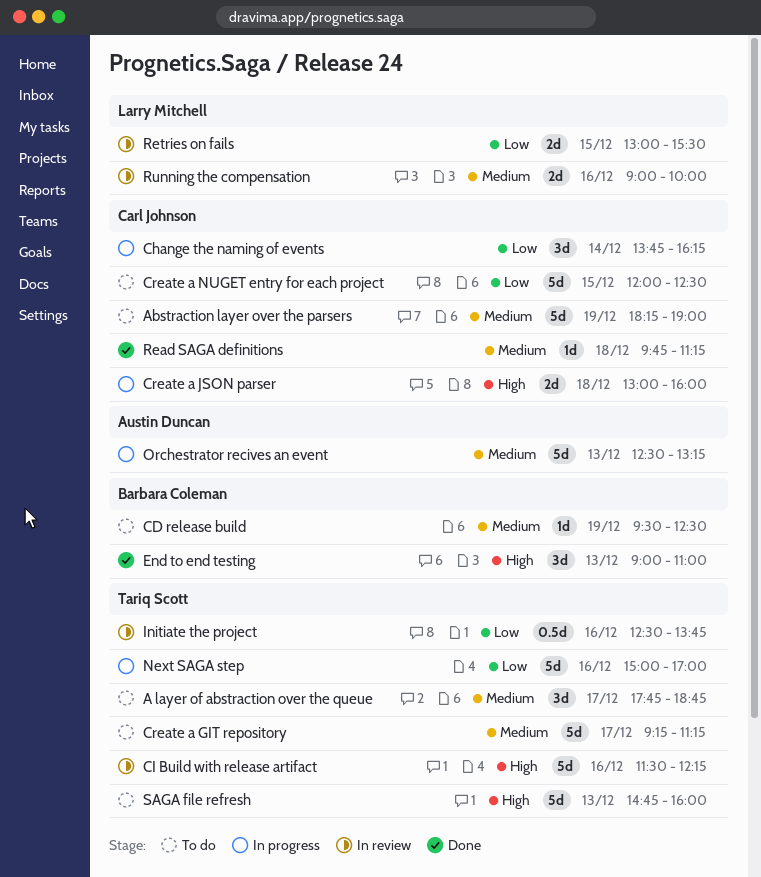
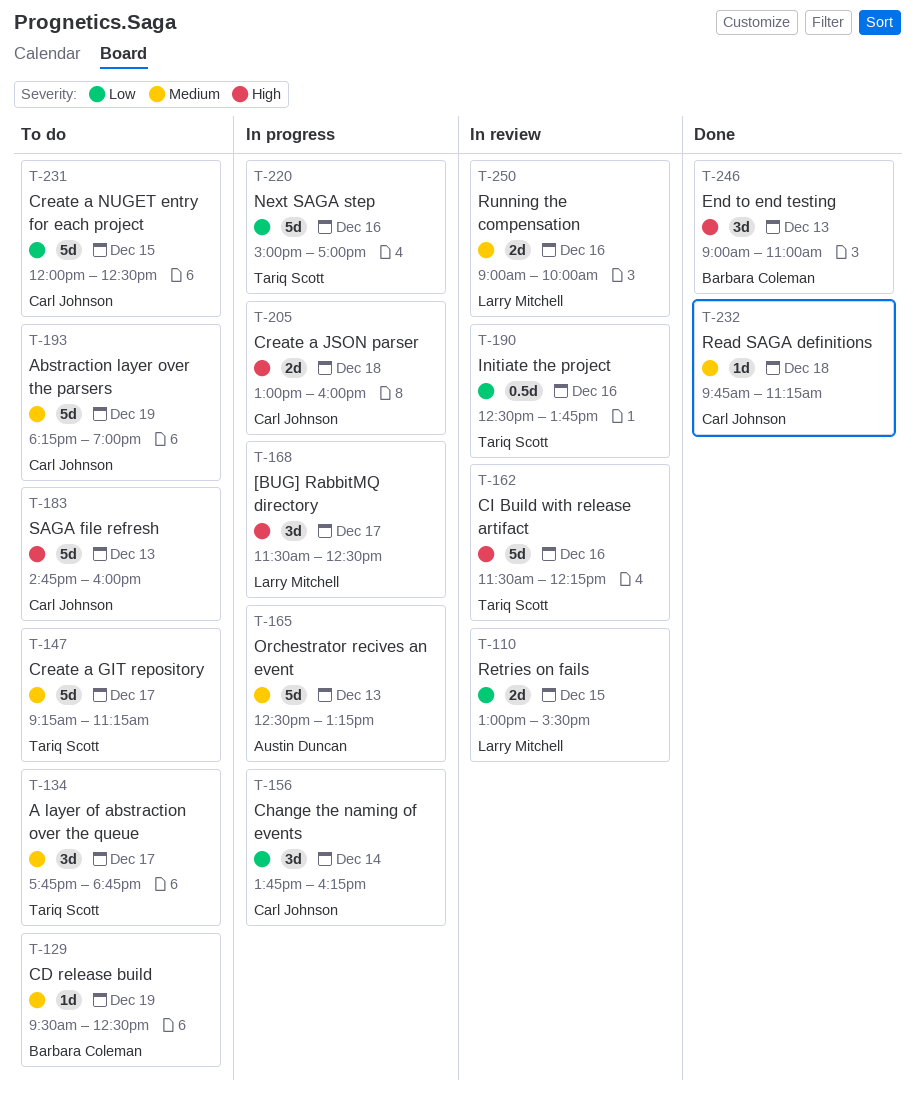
[BUG] RabbitMQ directory: none -> present
SAGA file refresh, owner: Tariq Scott -> Carl Johnson

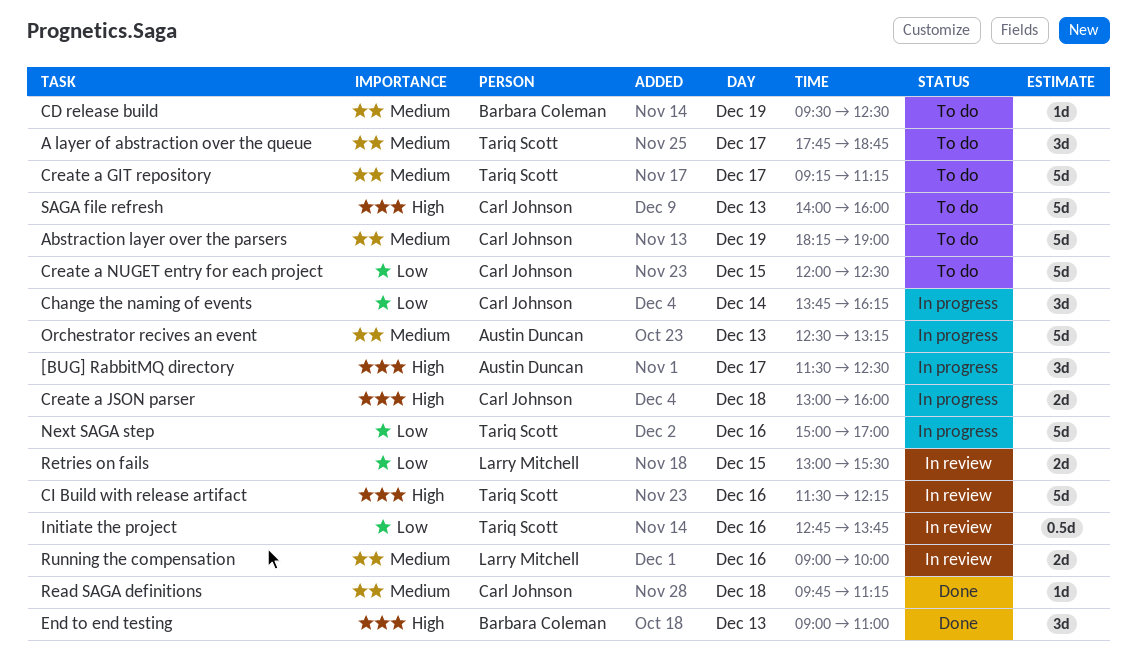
[BUG] RabbitMQ directory, owner: Larry Mitchell -> Austin Duncan
Initiate the project, begins: 12:30 -> 12:45
SAGA file refresh, begins: 14:45 -> 14:00

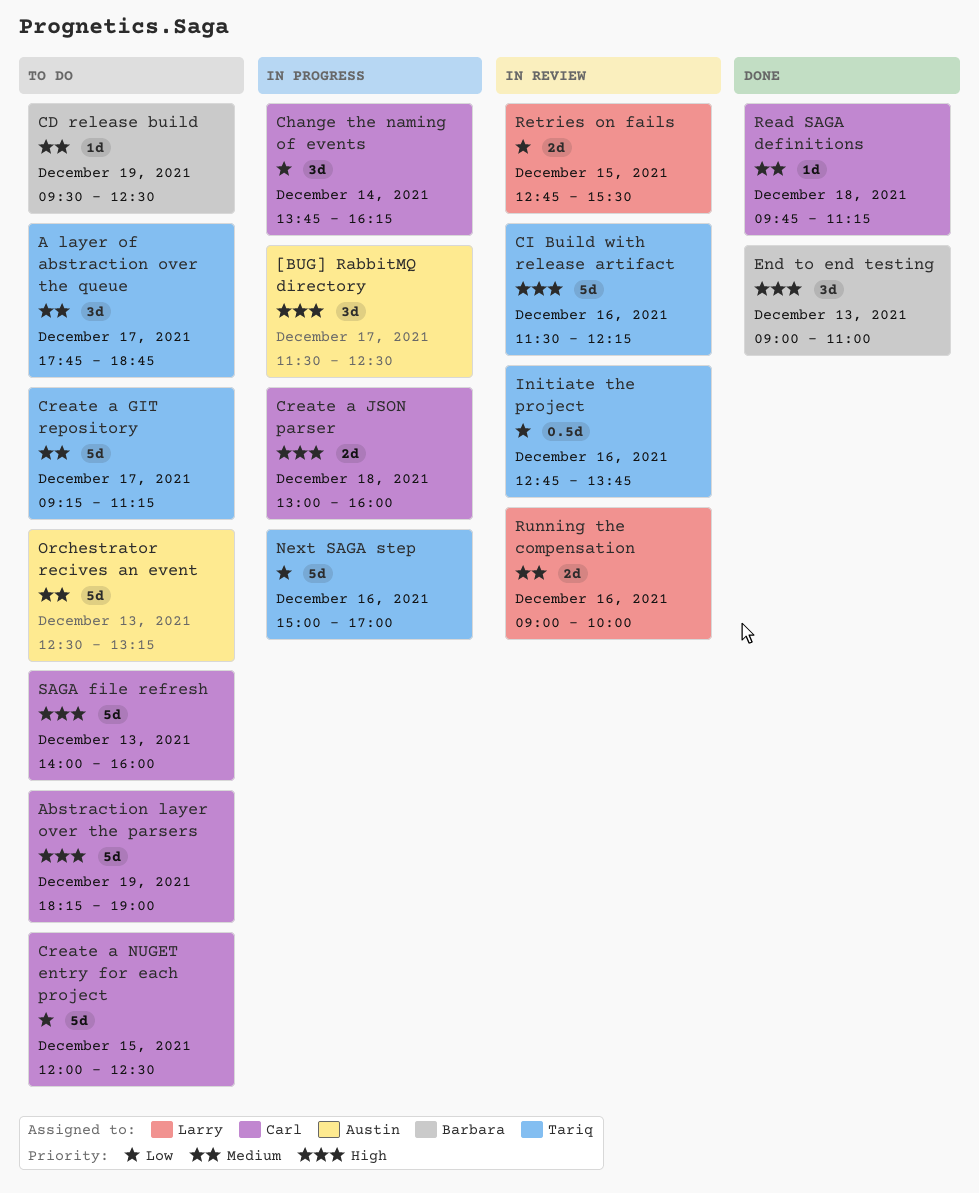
Abstraction layer over the parsers, priority: Medium -> High
Orchestrator recives an event, status: In progress -> To do
Retries on fails, begins: 13:00 -> 12:45

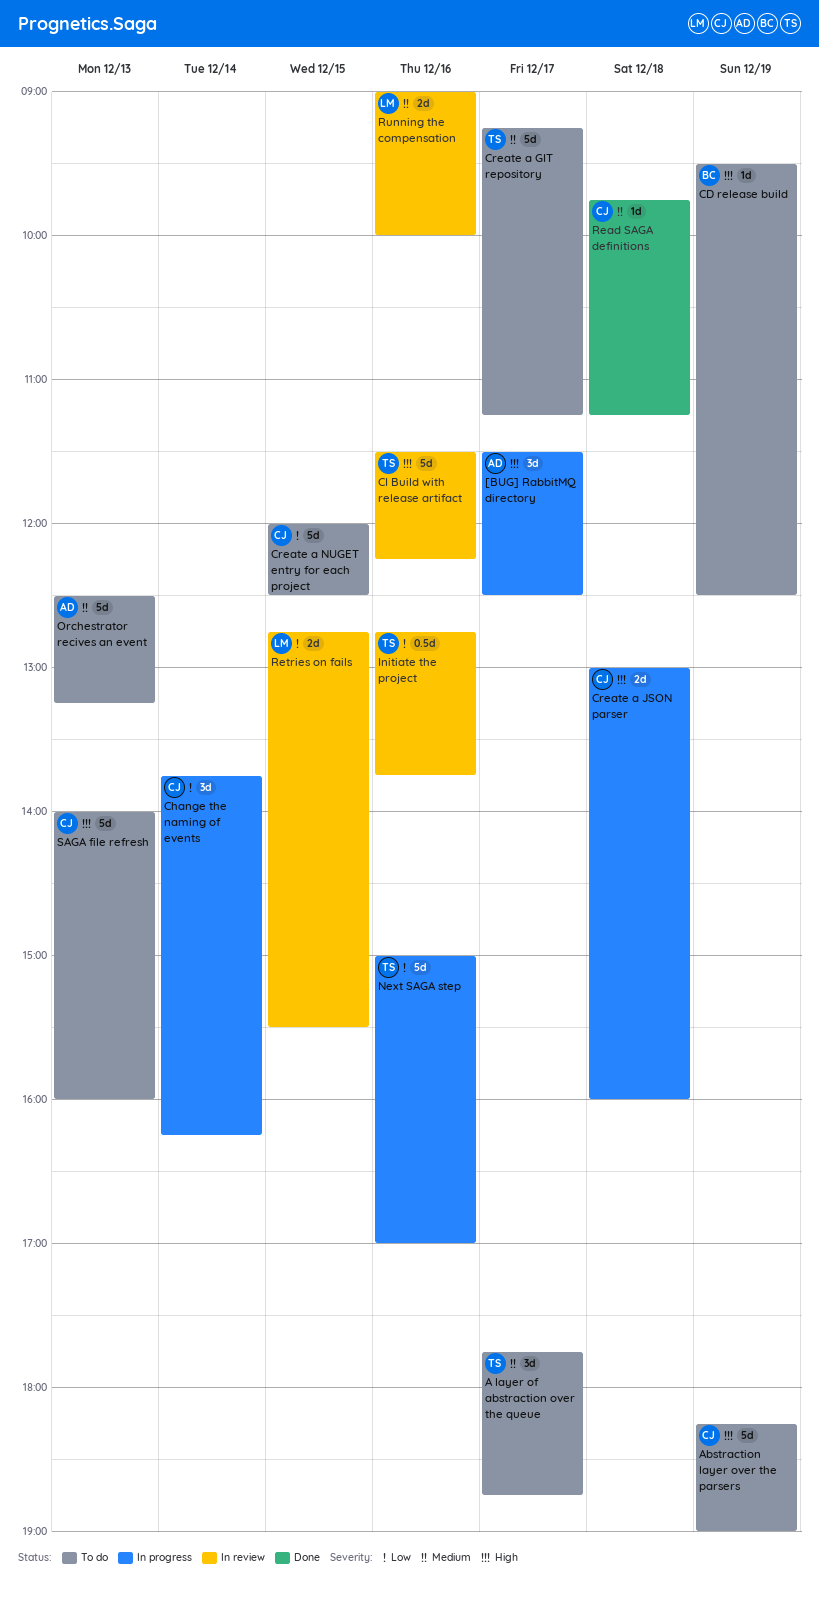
CD release build, priority: Medium -> High
End to end testing: present -> none

